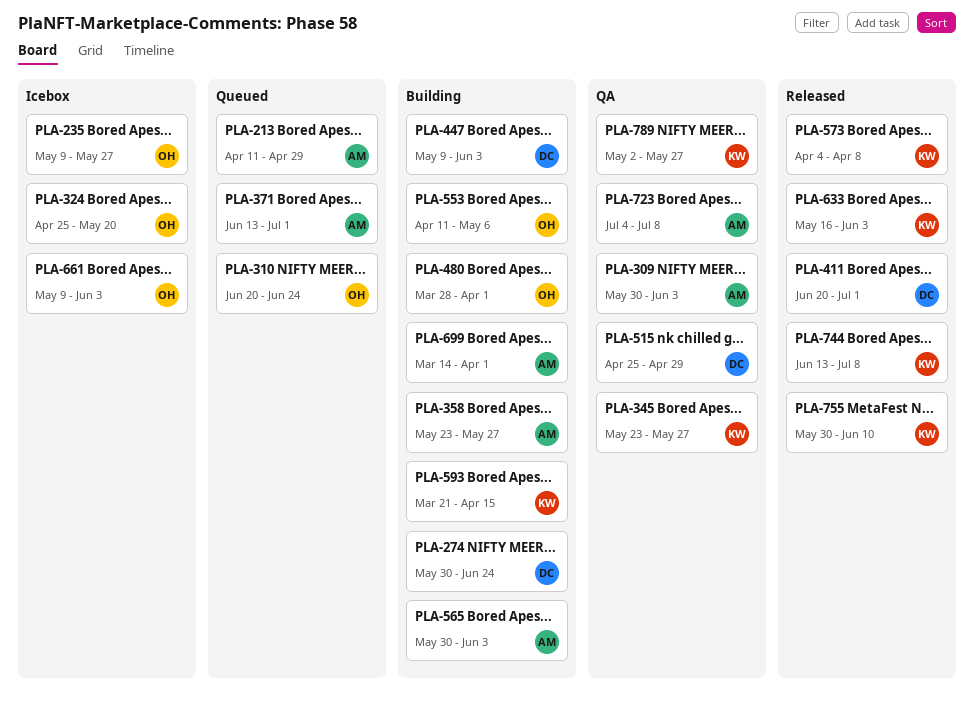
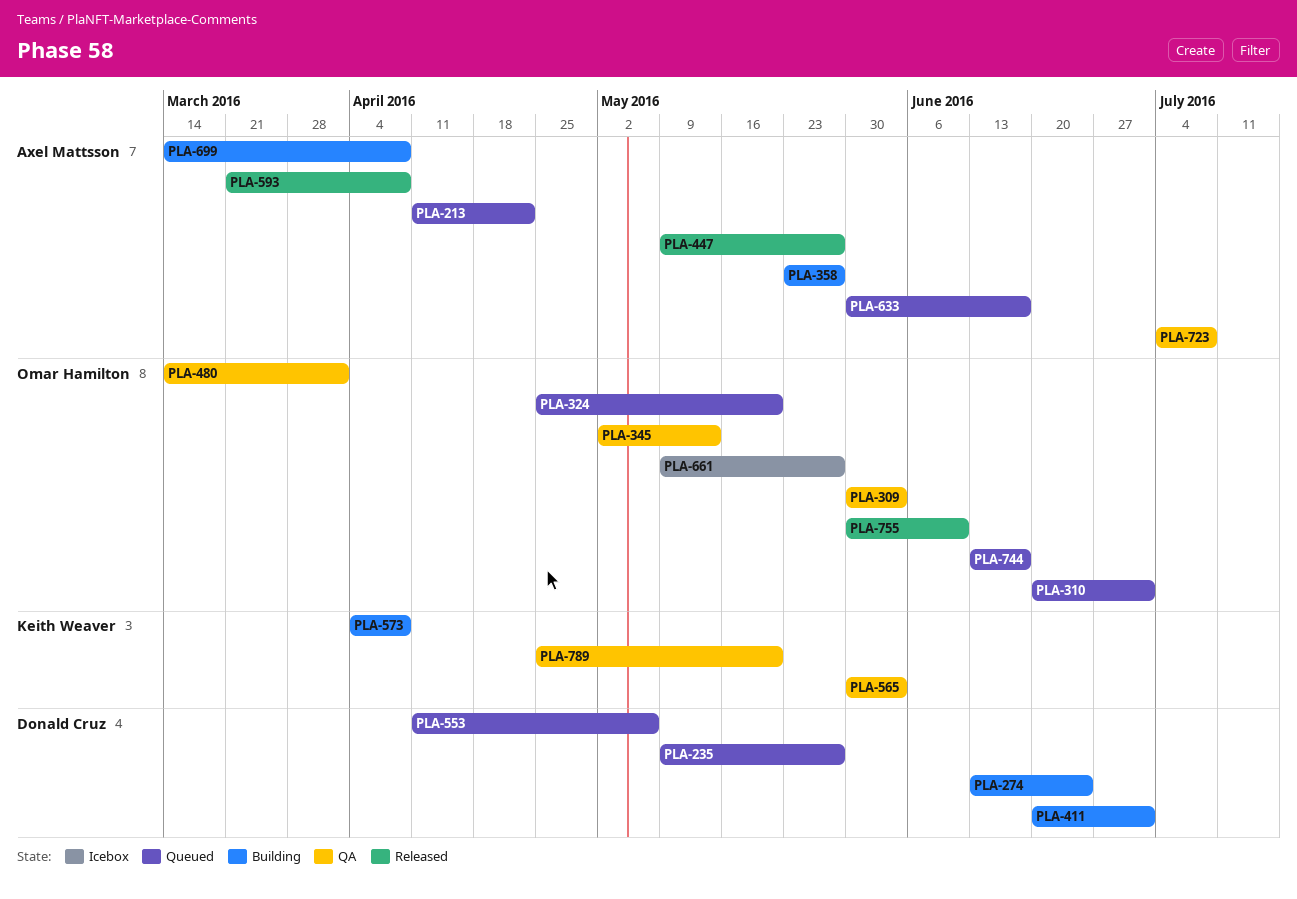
PLA-213, due: Apr 29 -> Apr 22
PLA-235, status: Icebox -> Queued
PLA-235, owner: Omar Hamilton -> Donald Cruz
PLA-274, start: May 30 -> Jun 13
PLA-309, owner: Axel Mattsson -> Omar Hamilton
PLA-310, due: Jun 24 -> Jul 1
PLA-324, status: Icebox -> Queued
PLA-345, owner: Keith Weaver -> Omar Hamilton
PLA-345, start: May 23 -> May 2
PLA-345, due: May 27 -> May 13
PLA-371: present -> none
PLA-411, status: Released -> Building
PLA-447, status: Building -> Released
PLA-447, owner: Donald Cruz -> Axel Mattsson
PLA-447, due: Jun 3 -> May 27
PLA-480, status: Building -> QA
PLA-480, start: Mar 28 -> Mar 14
PLA-515: present -> none
PLA-553, status: Building -> Queued
PLA-553, owner: Omar Hamilton -> Donald Cruz
PLA-565, status: Building -> QA
PLA-565, owner: Axel Mattsson -> Keith Weaver
PLA-573, status: Released -> Building
PLA-593, status: Building -> Released
PLA-593, owner: Keith Weaver -> Axel Mattsson
PLA-593, due: Apr 15 -> Apr 8
PLA-633, status: Released -> Queued
PLA-633, owner: Keith Weaver -> Axel Mattsson
PLA-633, start: May 16 -> May 30
PLA-633, due: Jun 3 -> Jun 17
PLA-661, due: Jun 3 -> May 27
PLA-699, due: Apr 1 -> Apr 8
PLA-744, status: Released -> Queued
PLA-744, owner: Keith Weaver -> Omar Hamilton
PLA-744, due: Jul 8 -> Jun 17
PLA-755, owner: Keith Weaver -> Omar Hamilton
PLA-789, start: May 2 -> Apr 25
PLA-789, due: May 27 -> May 20

